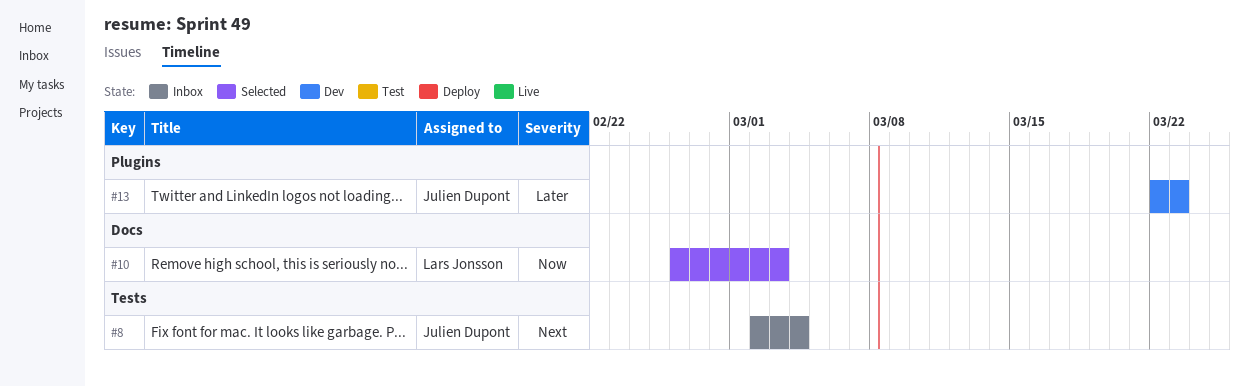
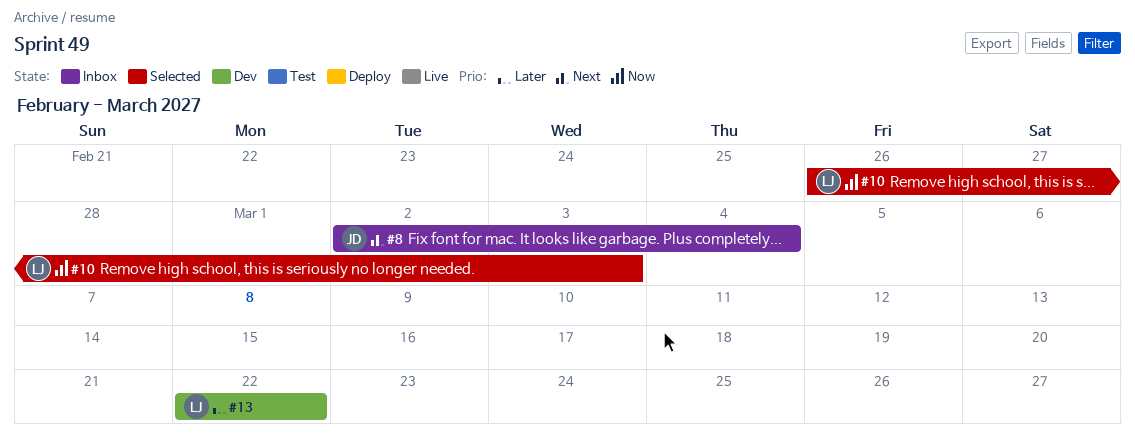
#13, owner: Julien Dupont -> Lars Jonsson
#13, due: Mar 23 -> Mar 22

